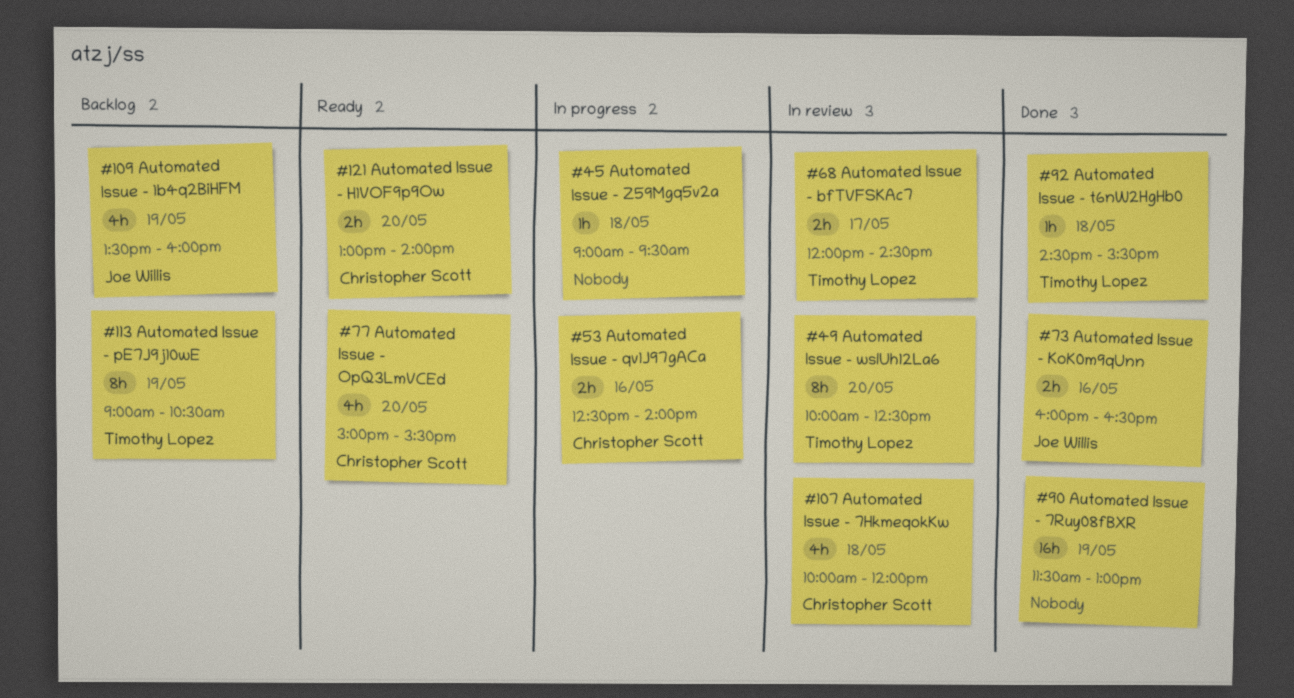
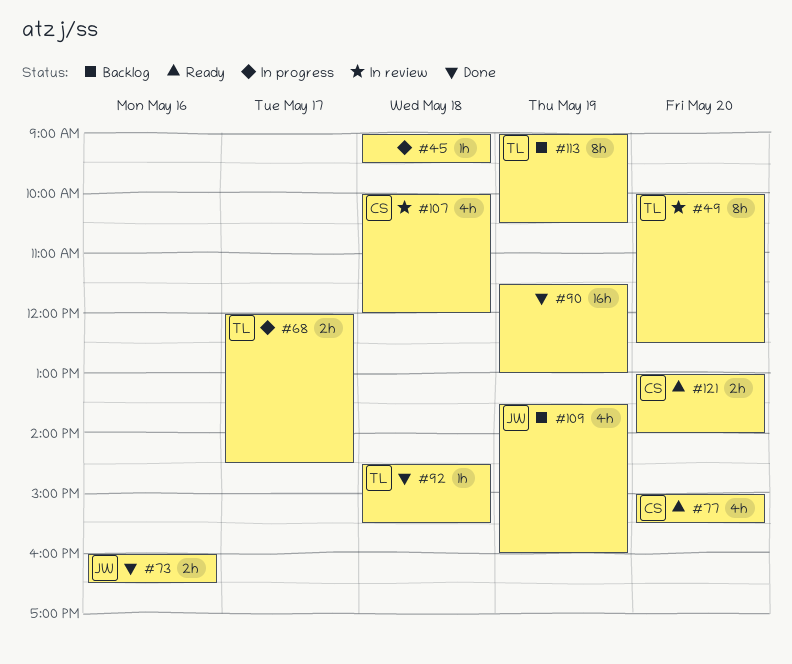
#53: present -> none
#68, status: In review -> In progress

